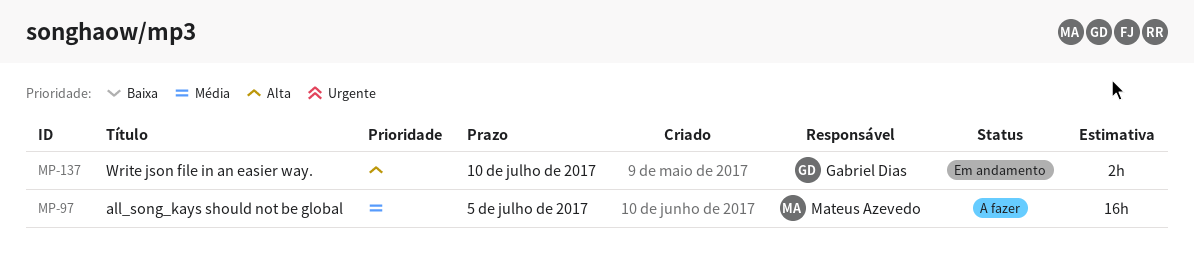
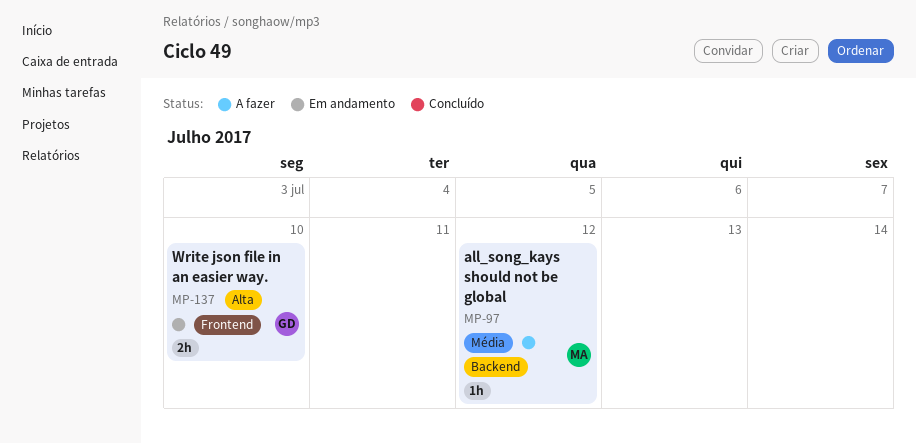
MP-97, estimate: 16h -> 1h
MP-97, due: Jul 5 -> Jul 12

